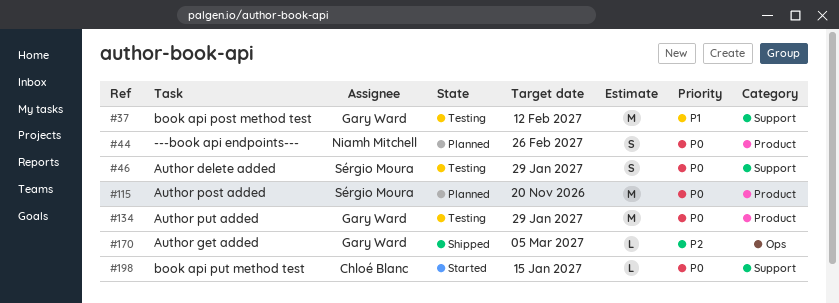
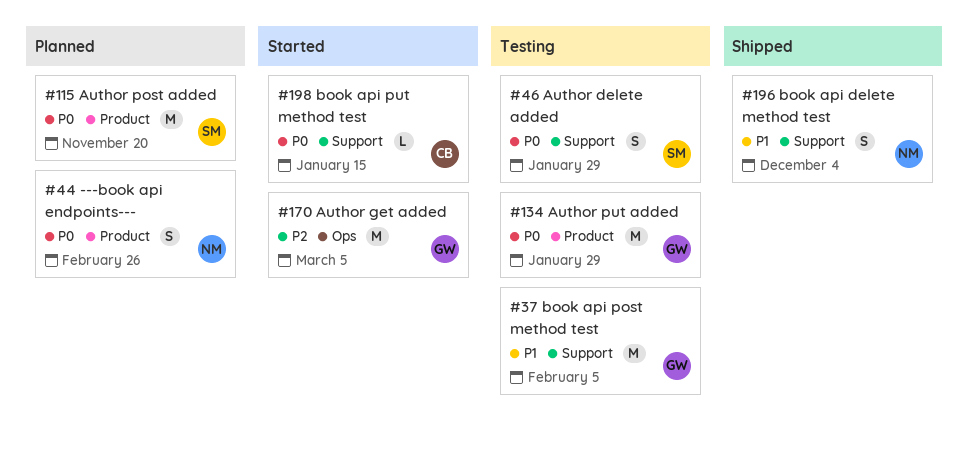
#37, due: Feb 12 -> Feb 5
#170, status: Shipped -> Started
#170, estimate: L -> M
#196: none -> present

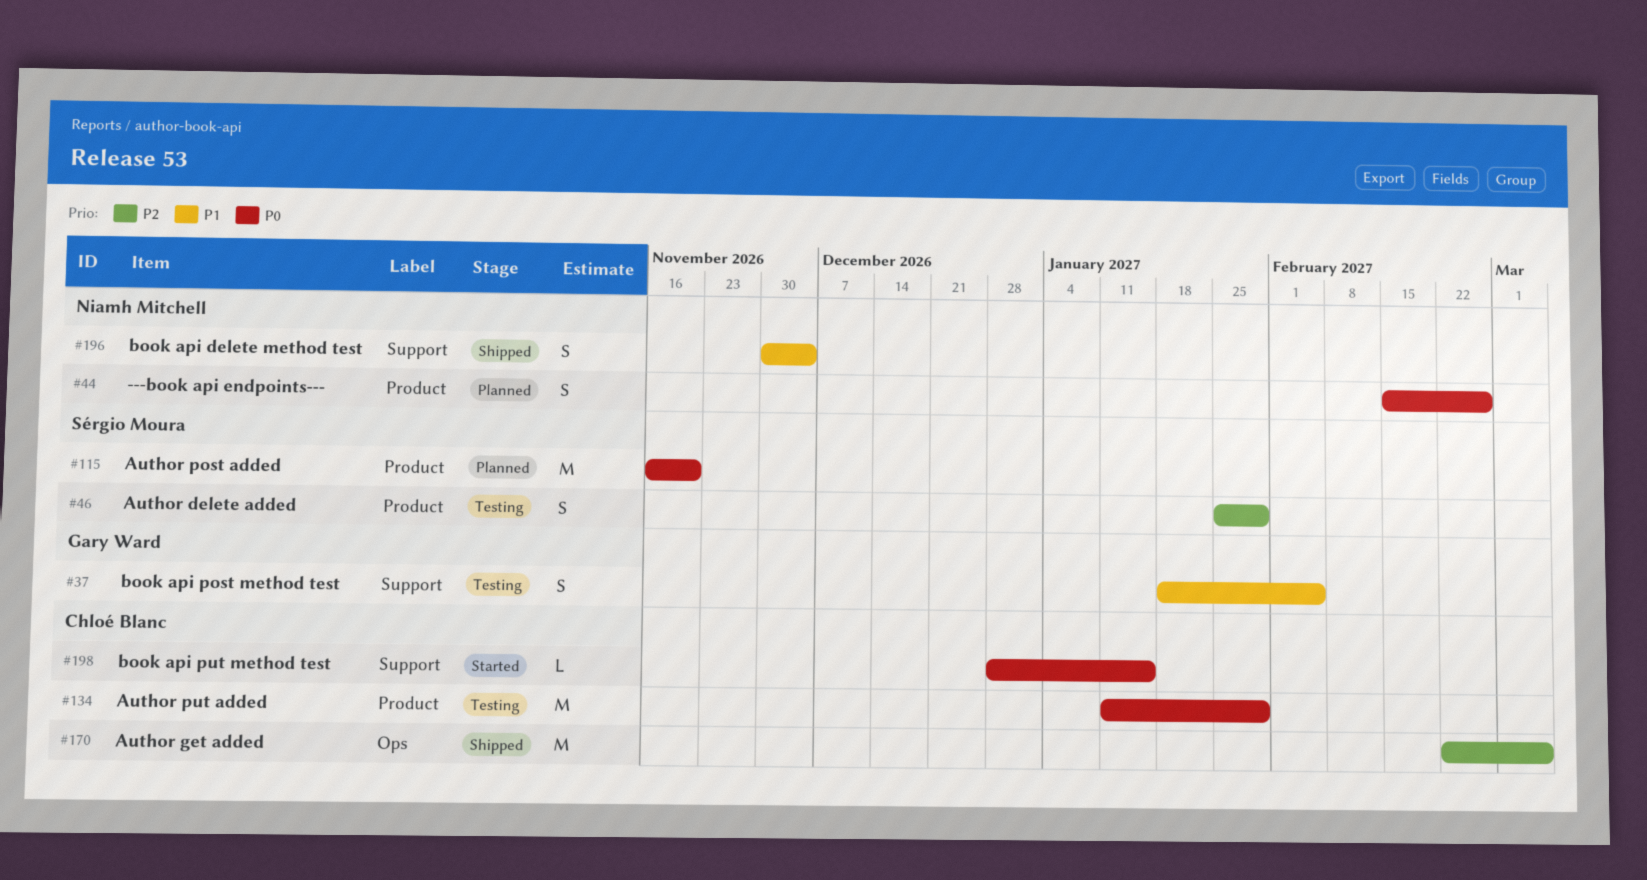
#37, estimate: M -> S
#46, priority: P0 -> P2
#46, label: Support -> Product
#134, owner: Gary Ward -> Chloé Blanc
#170, status: Started -> Shipped
#170, owner: Gary Ward -> Chloé Blanc

